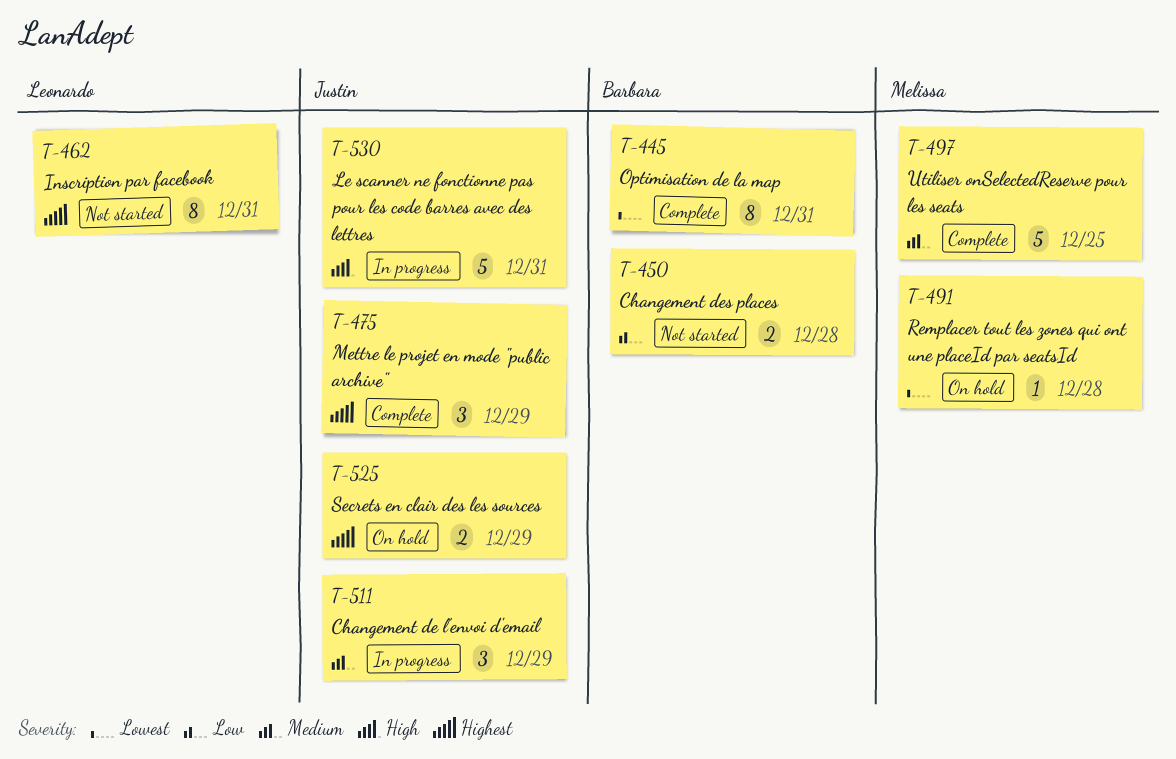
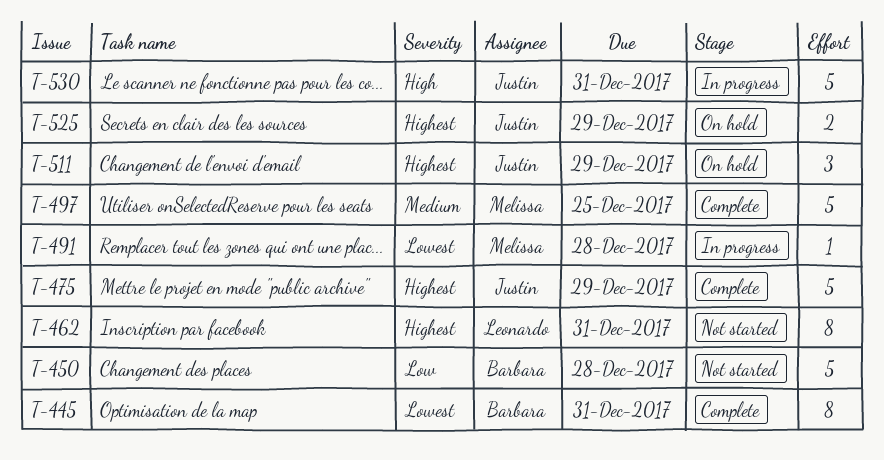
T-450, estimate: 2 -> 5
T-475, estimate: 3 -> 5
T-491, status: On hold -> In progress
T-511, status: In progress -> On hold
T-511, priority: Medium -> Highest

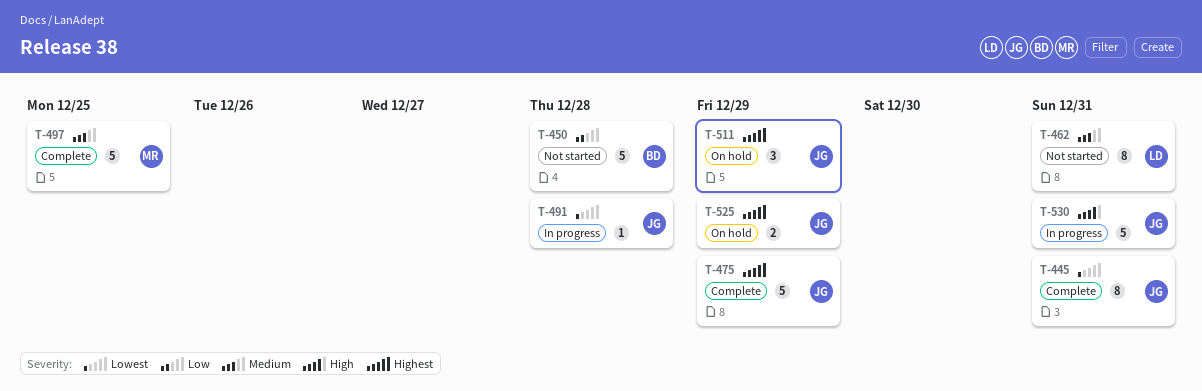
T-445, owner: Barbara -> Justin
T-462, priority: Highest -> Medium
T-491, owner: Melissa -> Justin

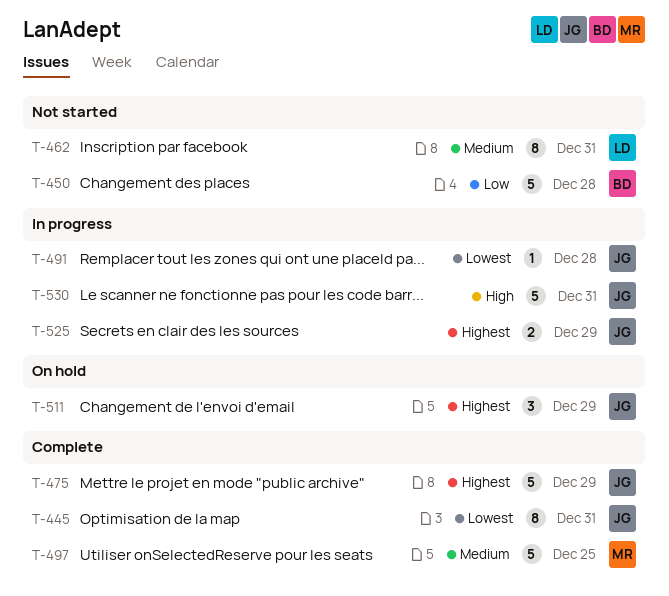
T-525, status: On hold -> In progress

